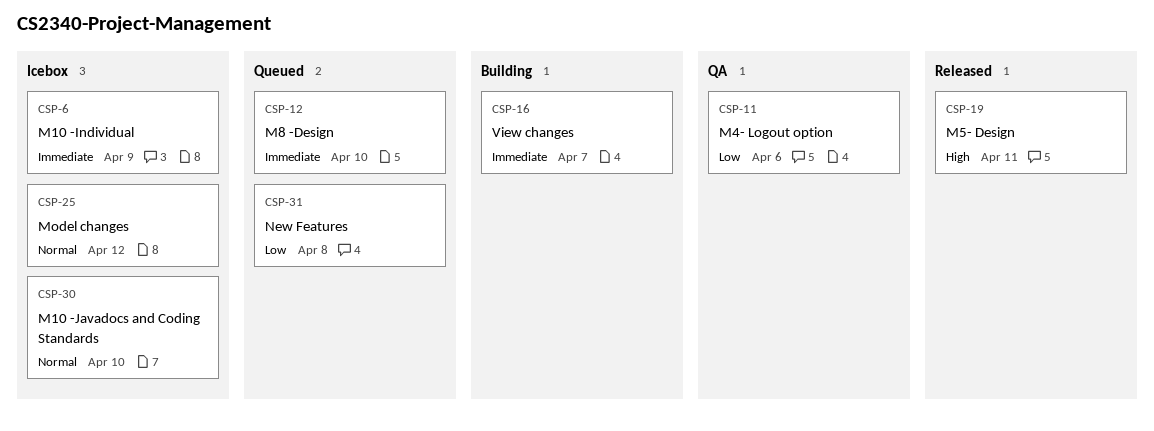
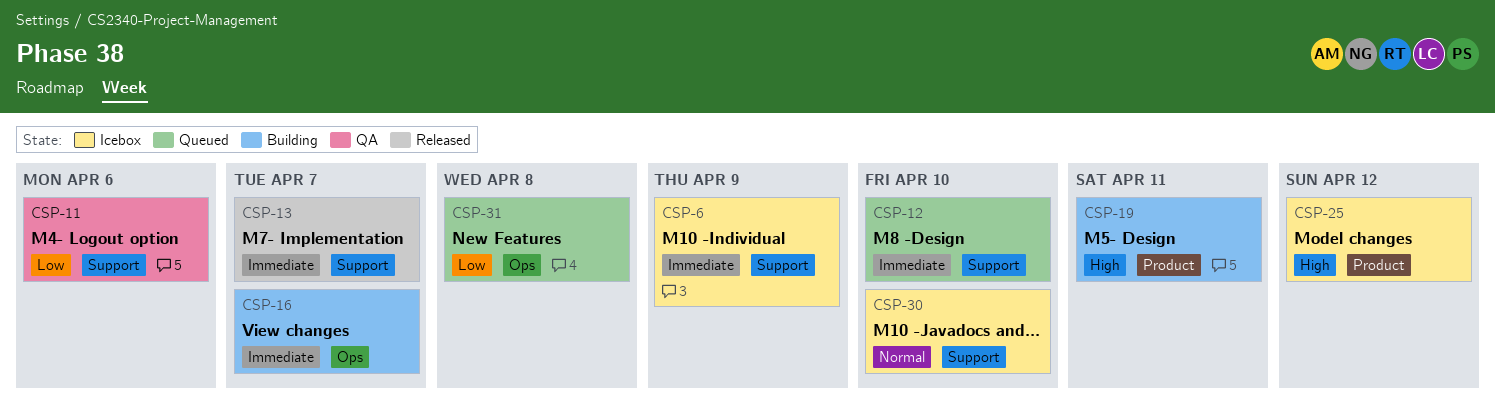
CSP-13: none -> present
CSP-19, status: Released -> Building
CSP-25, priority: Normal -> High

